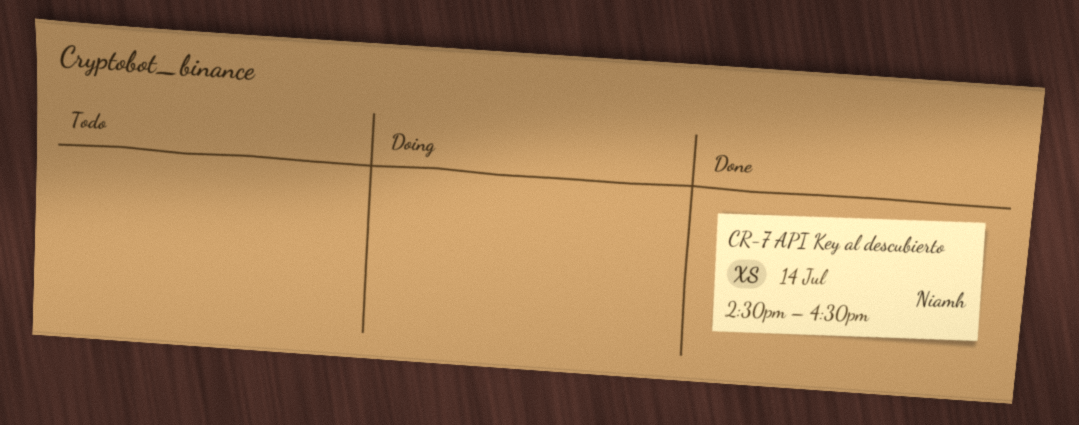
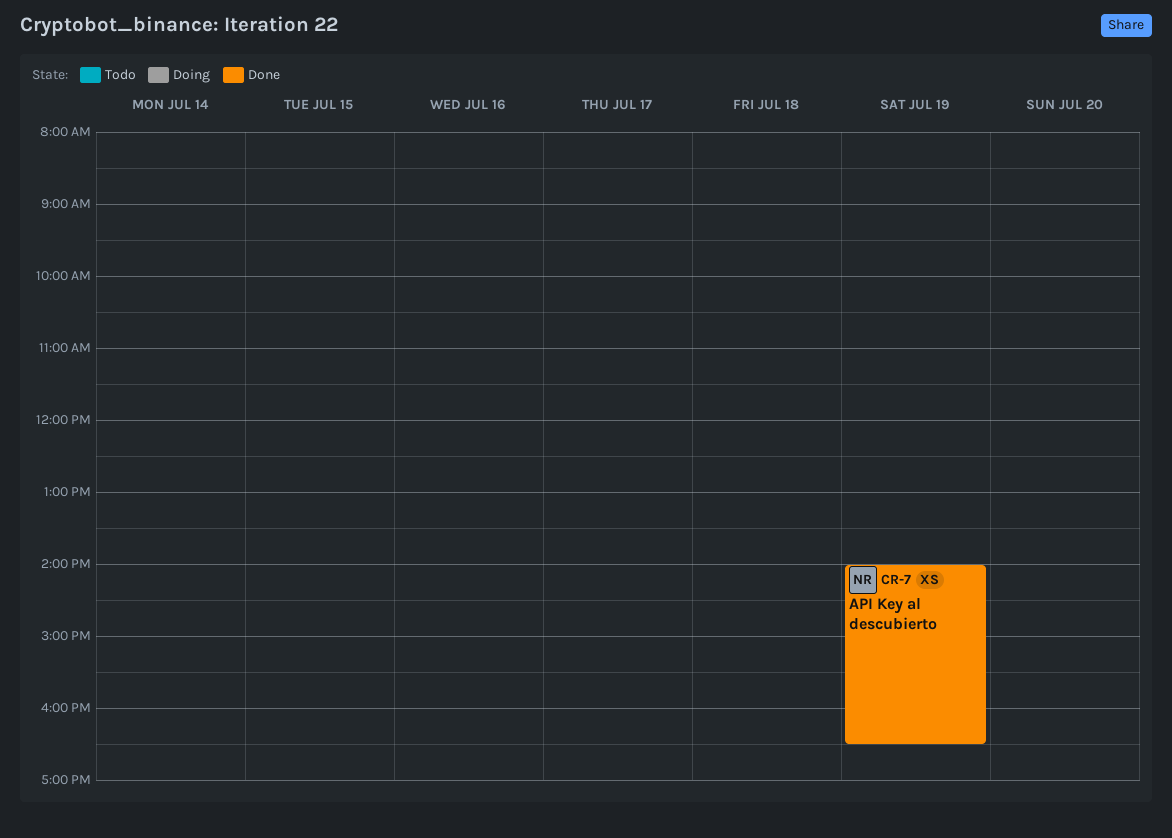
CR-7, day: Jul 14 -> Jul 19
CR-7, begins: 14:30 -> 14:00

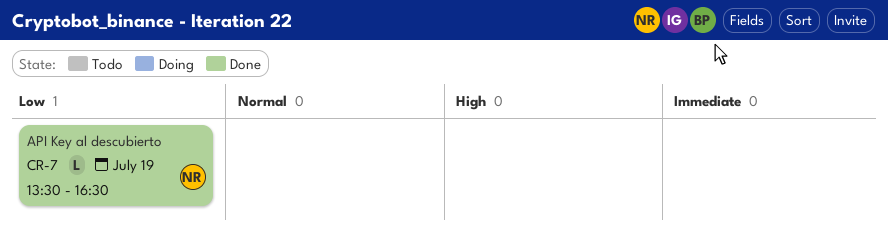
CR-7, estimate: XS -> L
CR-7, begins: 14:00 -> 13:30

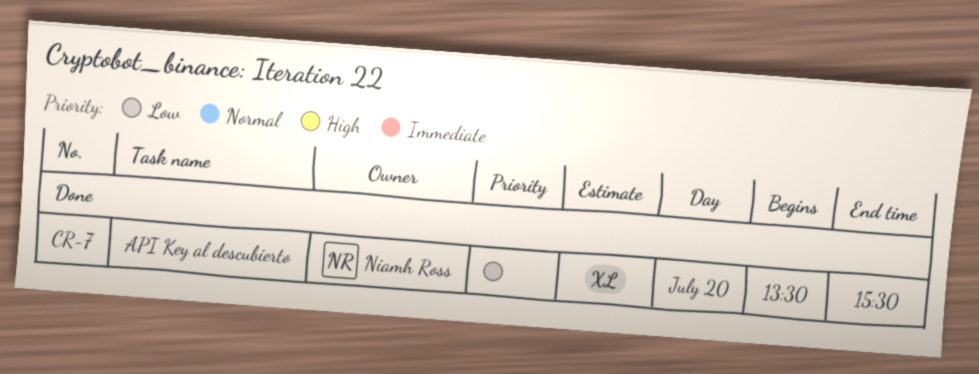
CR-7, estimate: L -> XL
CR-7, day: Jul 19 -> Jul 20
CR-7, ends: 16:30 -> 15:30

